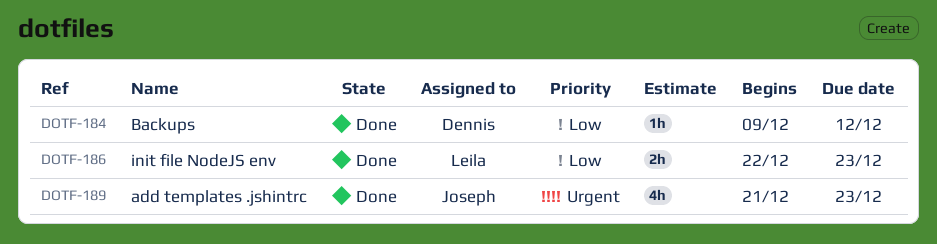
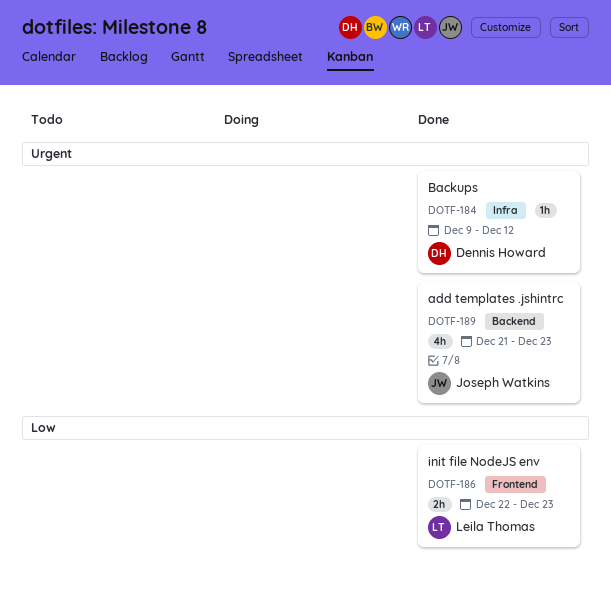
DOTF-184, priority: Low -> Urgent

